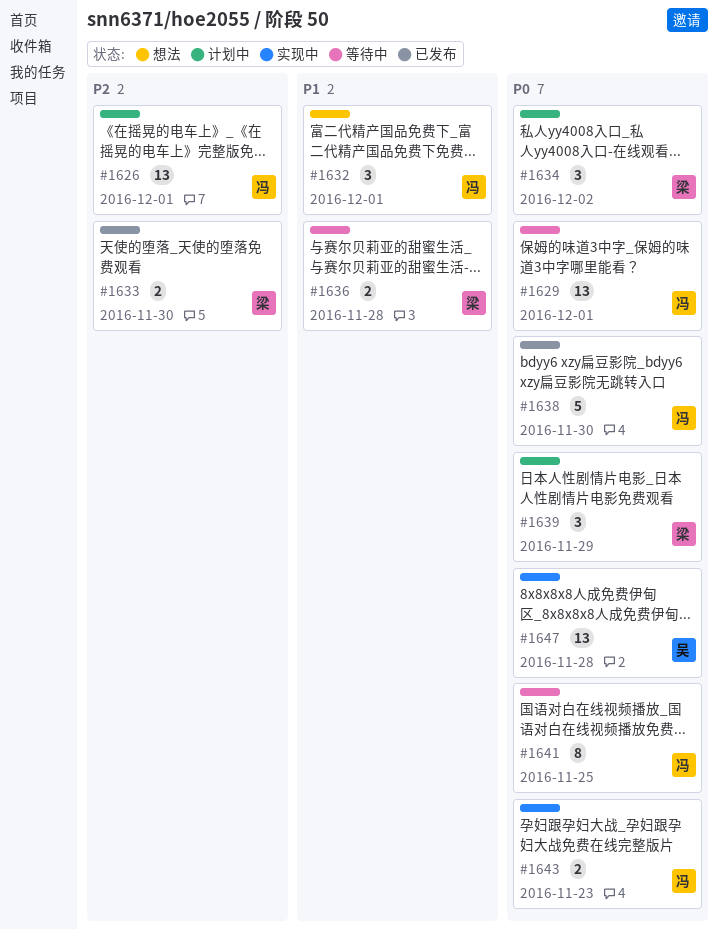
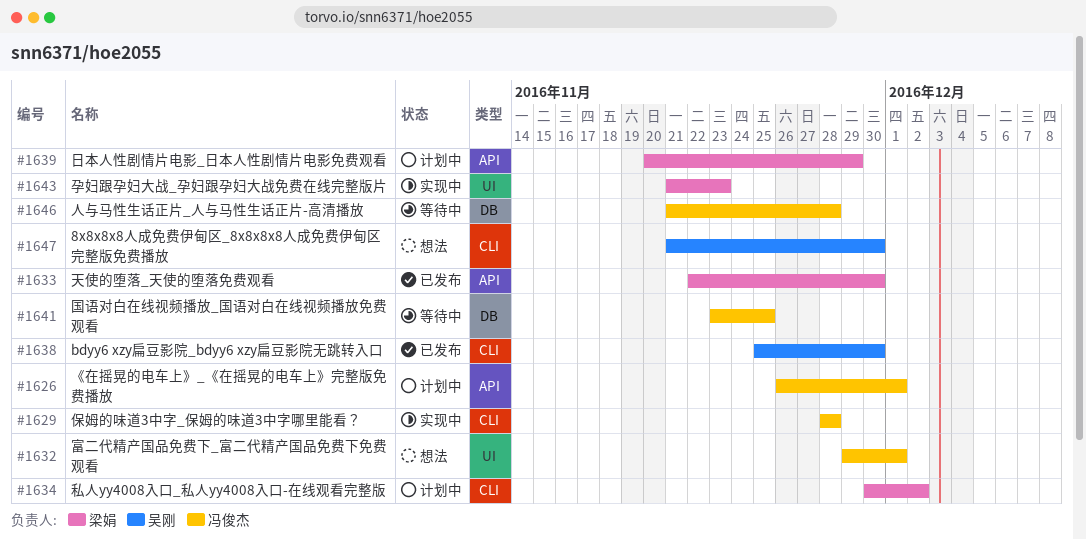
#1629, status: 等待中 -> 实现中
#1629, due: Dec 1 -> Nov 28
#1636: present -> none
#1638, owner: 冯俊杰 -> 吴刚
#1643, owner: 冯俊杰 -> 梁娟
#1646: none -> present
#1647, status: 实现中 -> 想法
#1647, due: Nov 28 -> Nov 30

